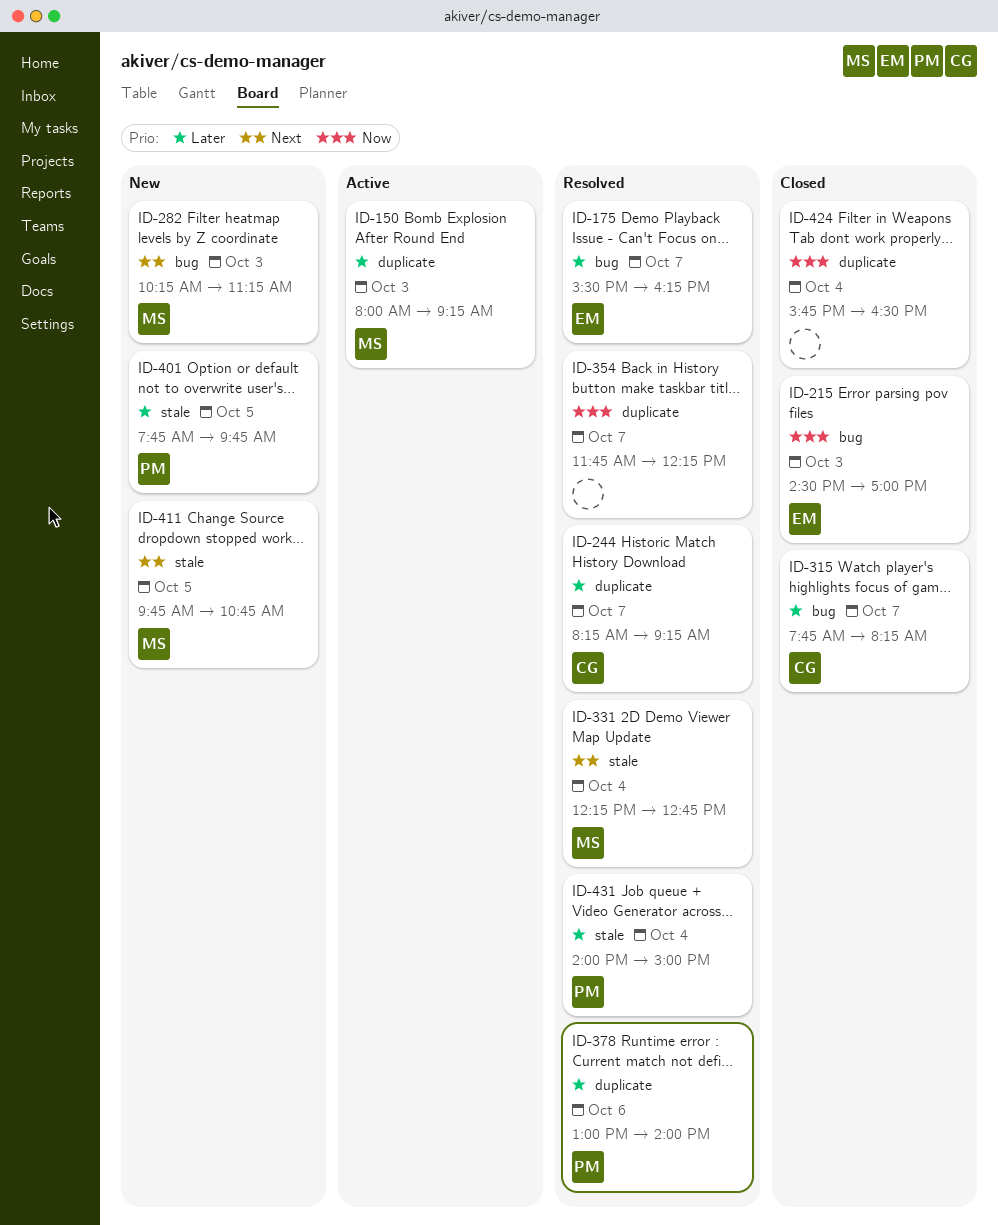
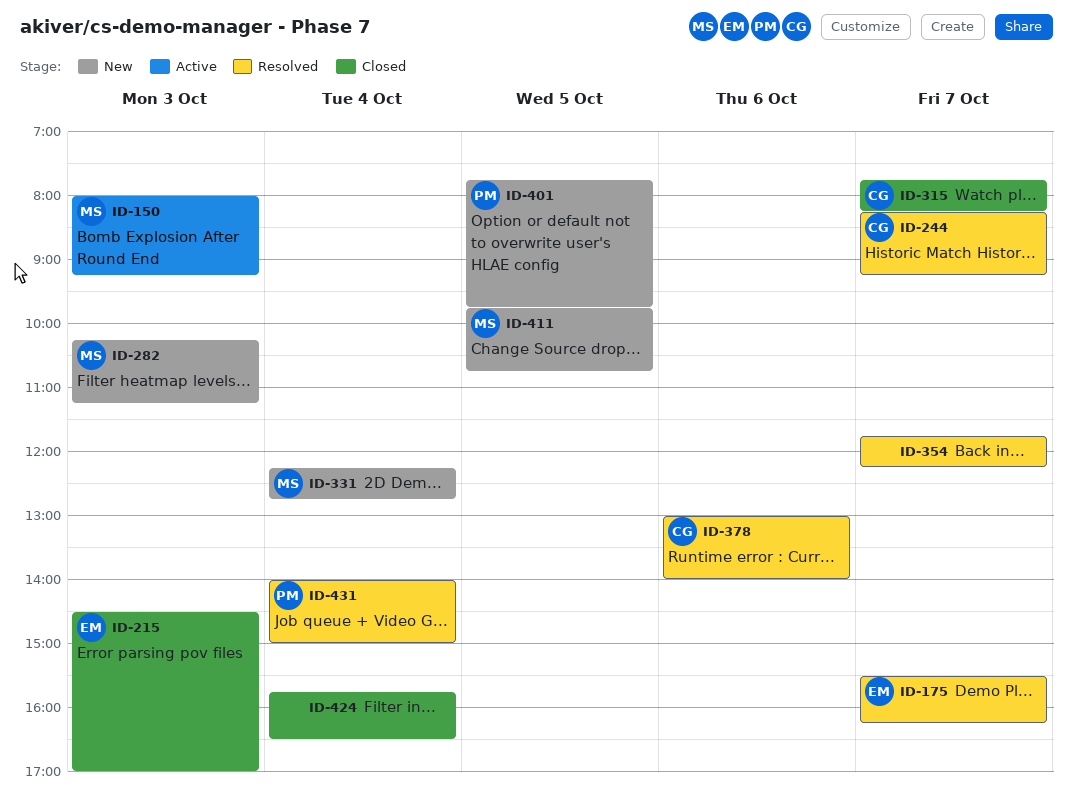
ID-331, status: Resolved -> New
ID-378, owner: PM -> CG

